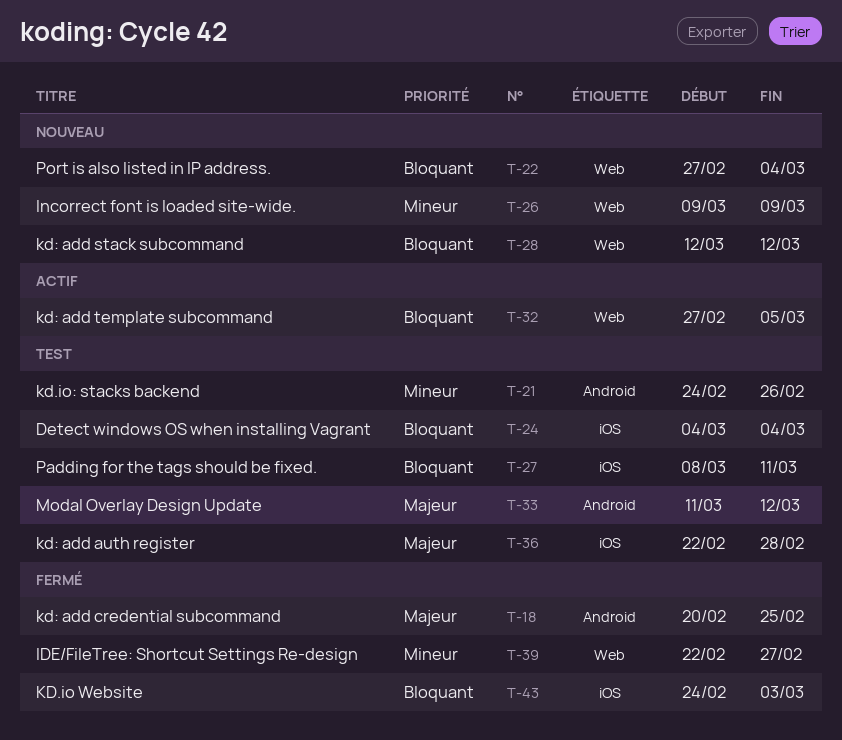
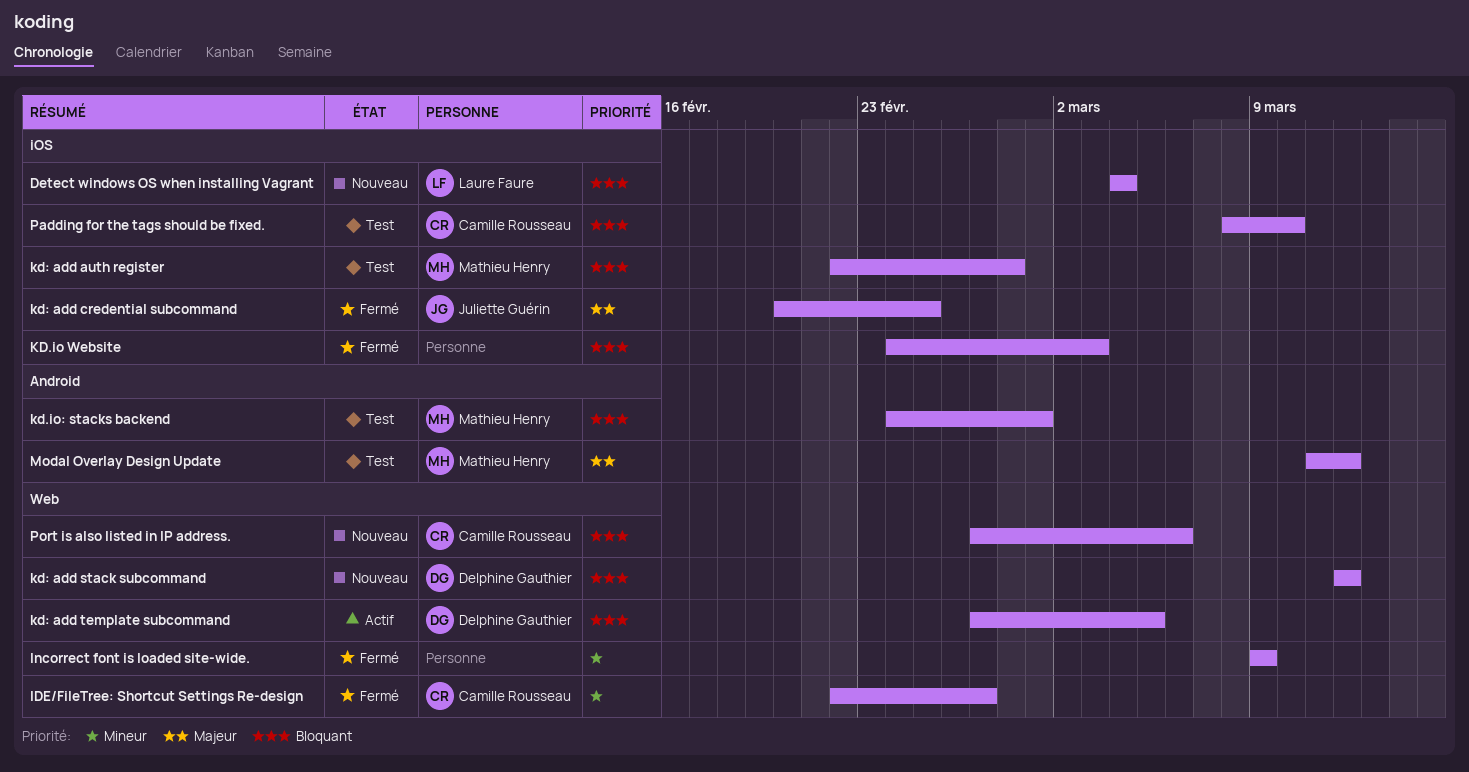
Detect windows OS when installing Vagrant, status: Test -> Nouveau
Incorrect font is loaded site-wide., status: Nouveau -> Fermé
kd.io: stacks backend, priority: Mineur -> Bloquant
kd.io: stacks backend, due: Feb 26 -> Mar 1
kd: add auth register, priority: Majeur -> Bloquant
kd: add credential subcommand, label: Android -> iOS
Padding for the tags should be fixed., due: Mar 11 -> Mar 10
Port is also listed in IP address., due: Mar 4 -> Mar 6

